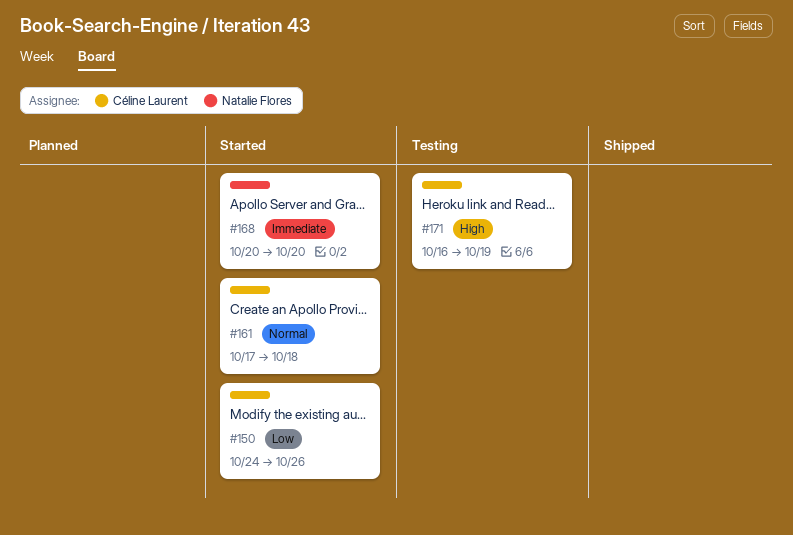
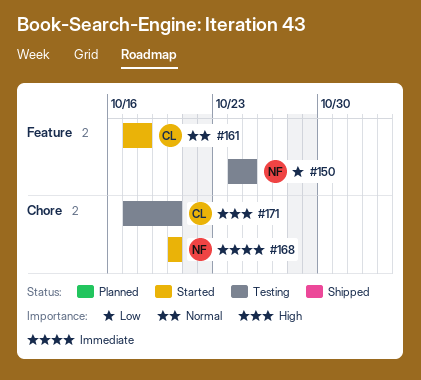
#150, status: Started -> Testing
#150, owner: Céline Laurent -> Natalie Flores
#150, due: Oct 26 -> Oct 25
#171, start: Oct 16 -> Oct 17
#171, due: Oct 19 -> Oct 20

